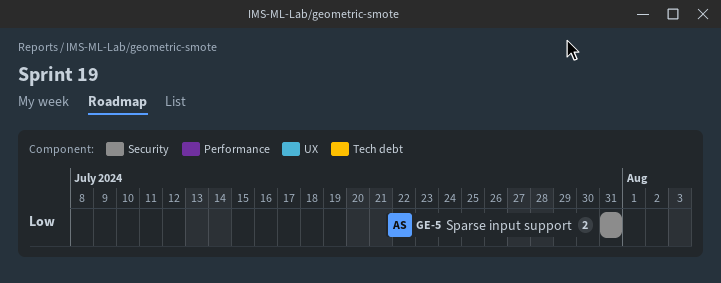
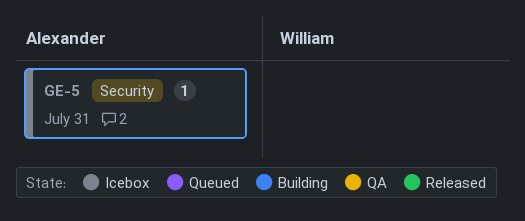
GE-5, estimate: 2 -> 1

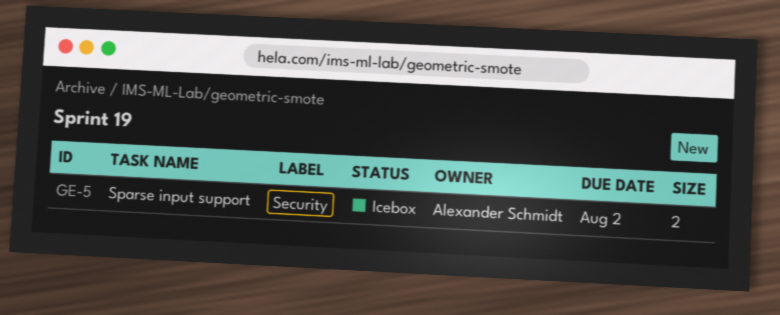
GE-5, estimate: 1 -> 2
GE-5, due: Jul 31 -> Aug 2

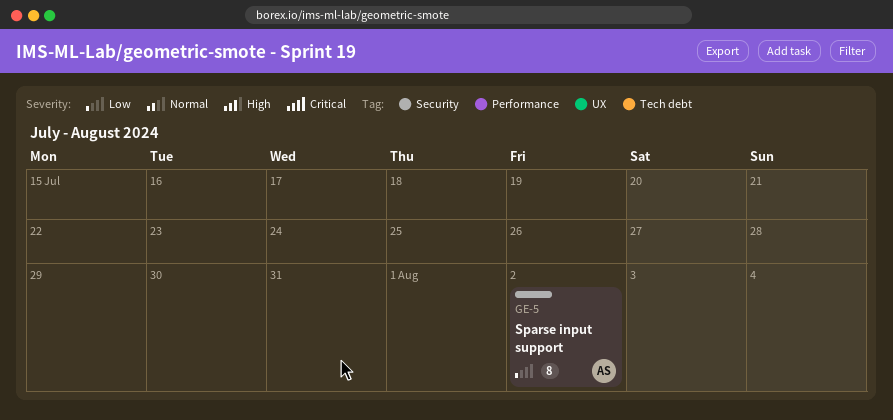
GE-5, estimate: 2 -> 8

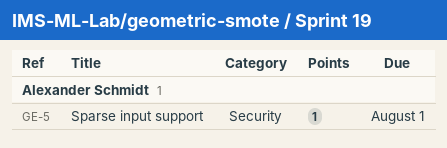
GE-5, estimate: 8 -> 1
GE-5, due: Aug 2 -> Aug 1

